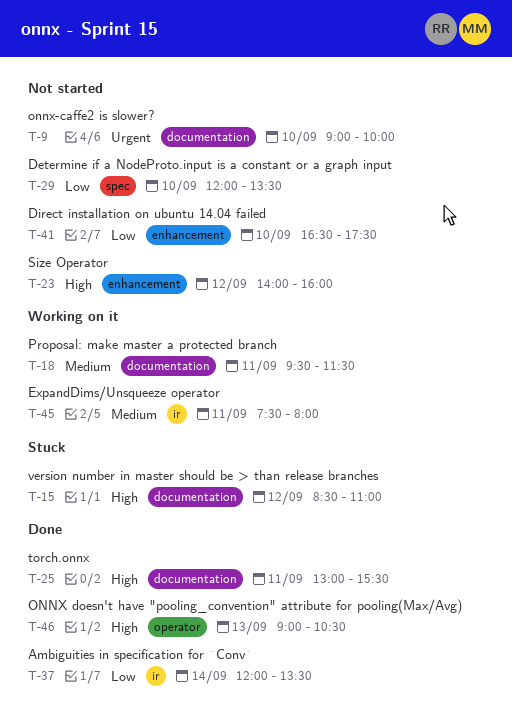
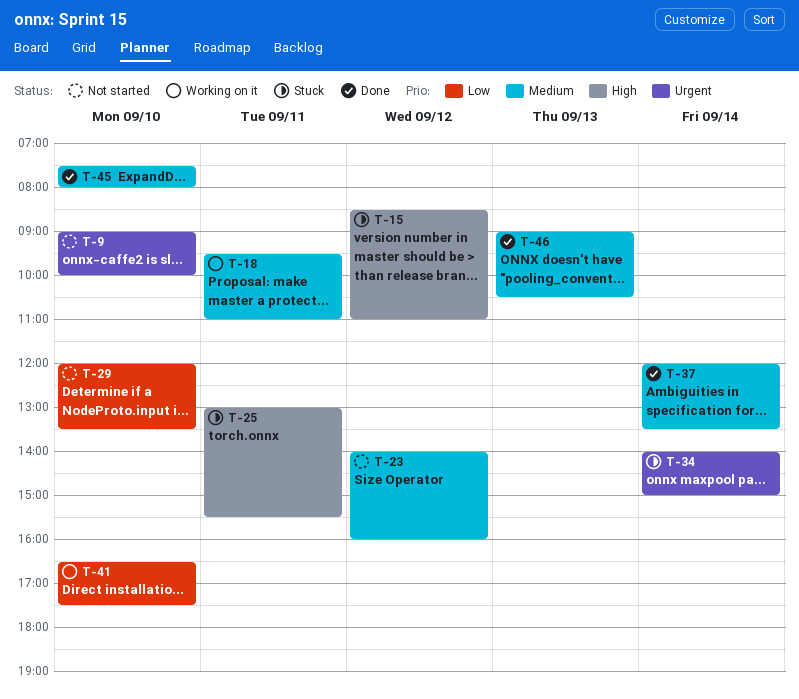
T-18, ends: 11:30 -> 11:00
T-23, priority: High -> Medium
T-25, status: Done -> Stuck
T-34: none -> present
T-37, priority: Low -> Medium
T-41, status: Not started -> Working on it
T-45, status: Working on it -> Done
T-45, day: Sep 11 -> Sep 10
T-46, priority: High -> Medium

